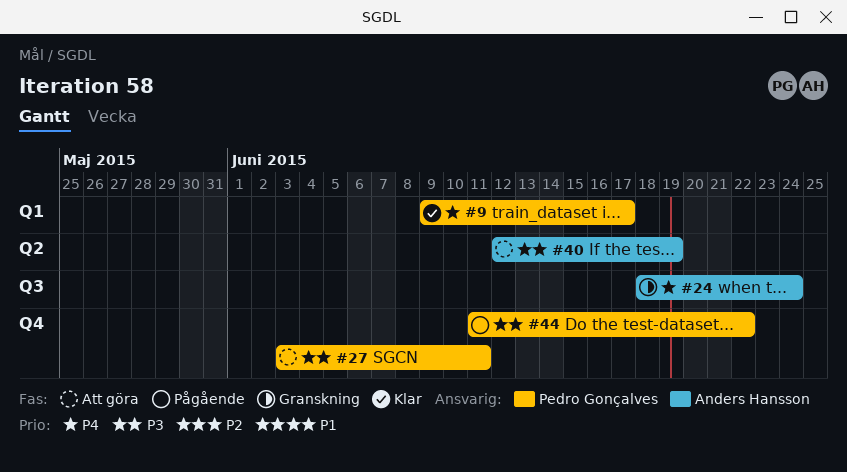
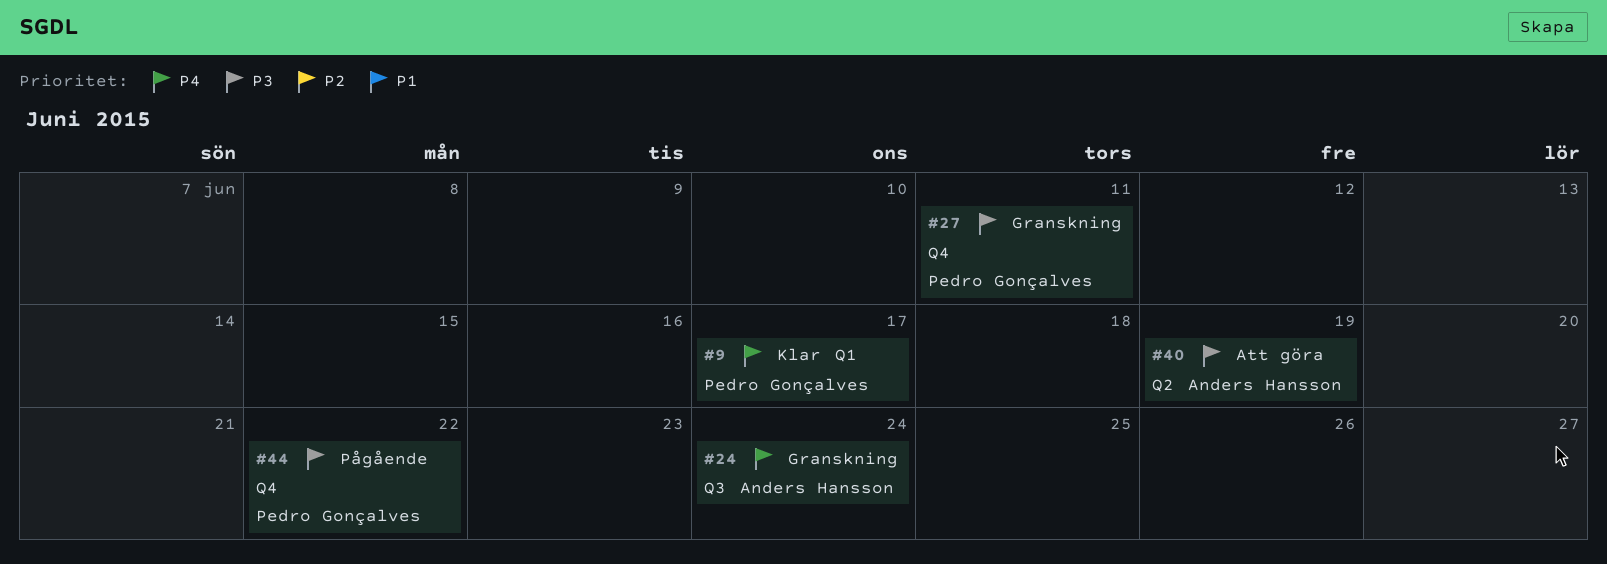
#27, status: Att göra -> Granskning

